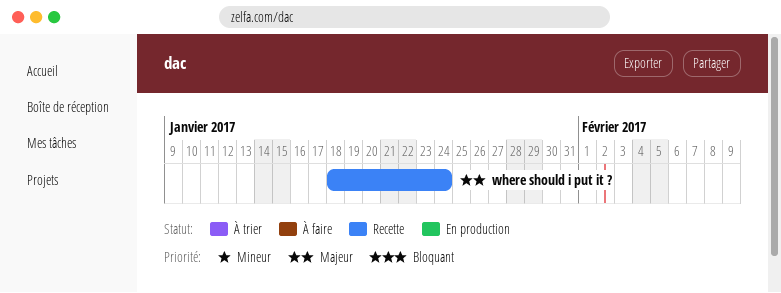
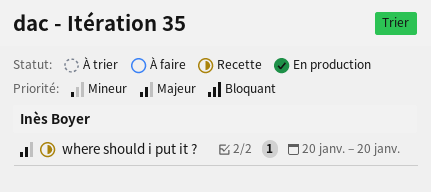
where should i put it ?, start: Jan 18 -> Jan 20
where should i put it ?, due: Jan 24 -> Jan 20

